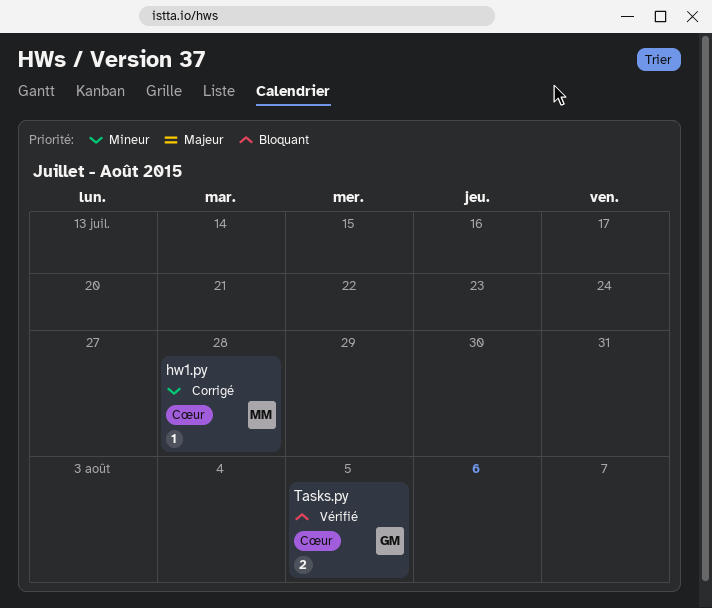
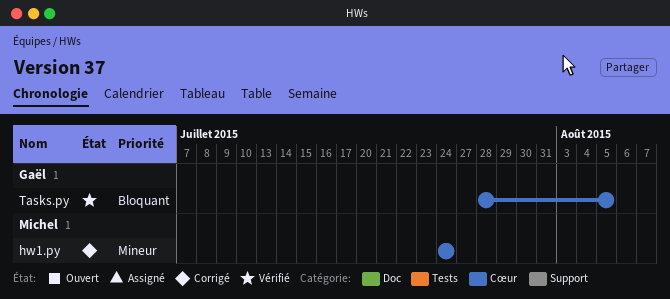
hw1.py, due: Jul 28 -> Jul 24

